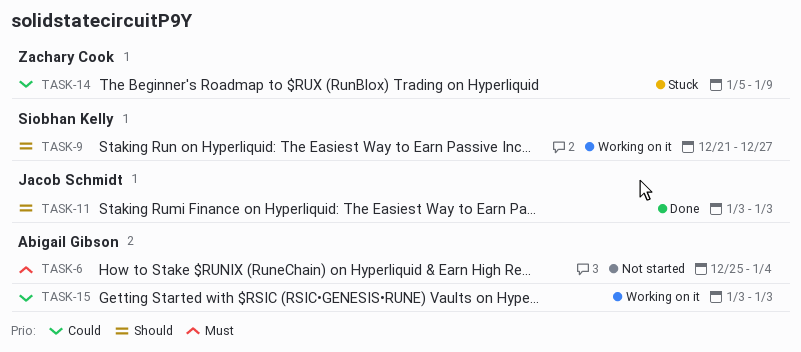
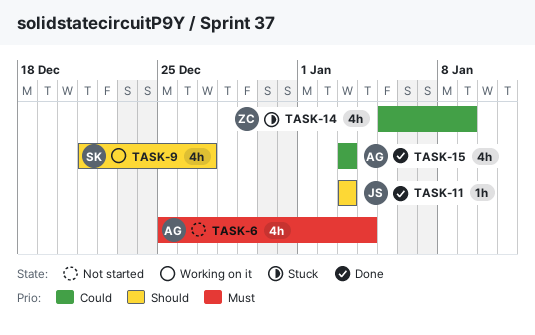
TASK-15, status: Working on it -> Done

